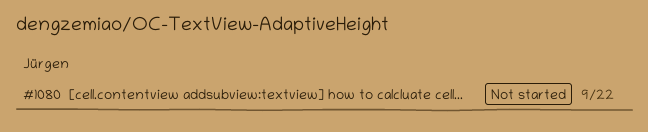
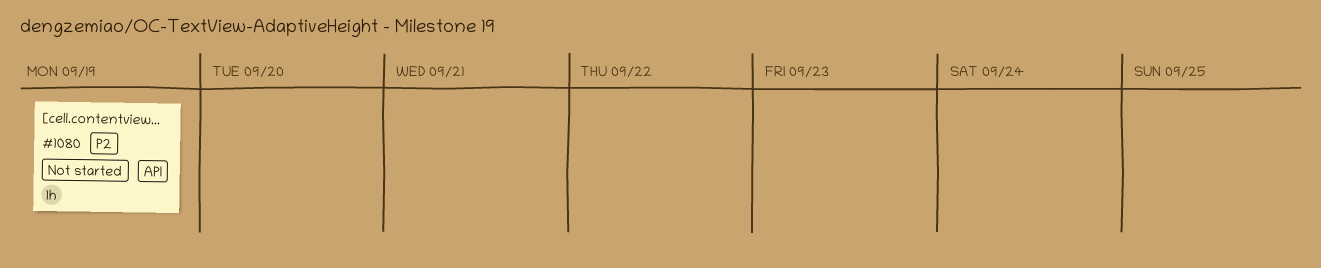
#1080, due: Sep 22 -> Sep 19

